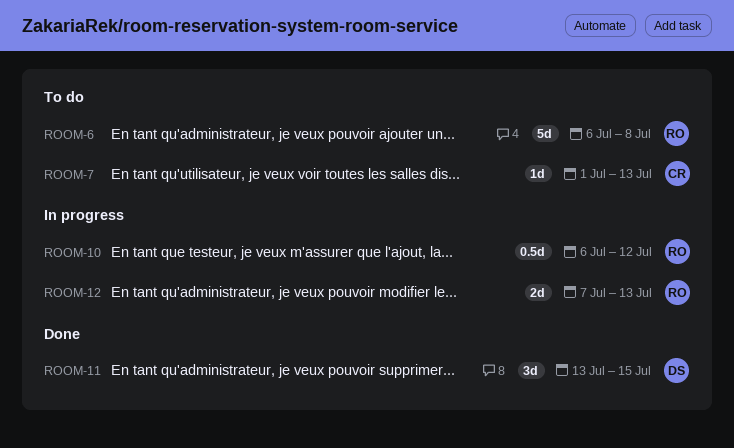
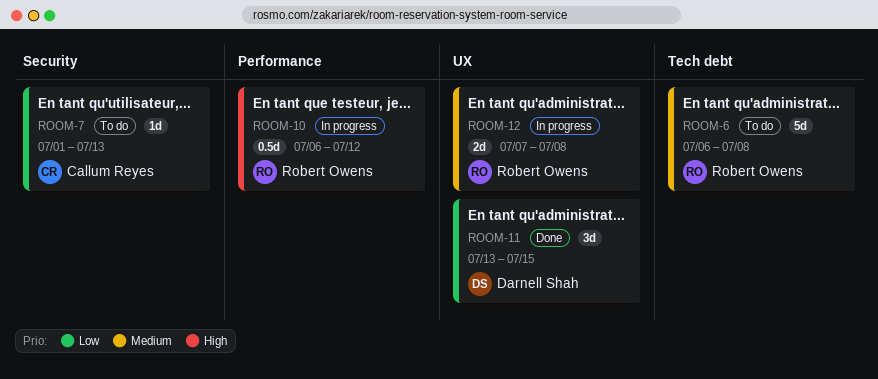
ROOM-12, due: Jul 13 -> Jul 8

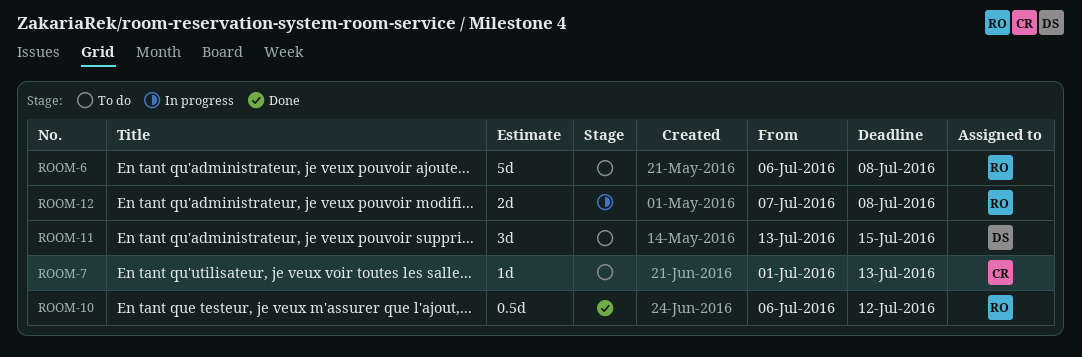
ROOM-10, status: In progress -> Done
ROOM-11, status: Done -> To do

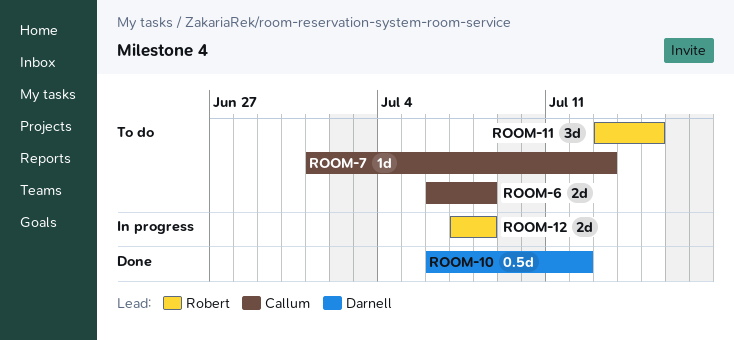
ROOM-6, owner: Robert -> Callum
ROOM-6, estimate: 5d -> 2d
ROOM-10, owner: Robert -> Darnell
ROOM-11, owner: Darnell -> Robert

